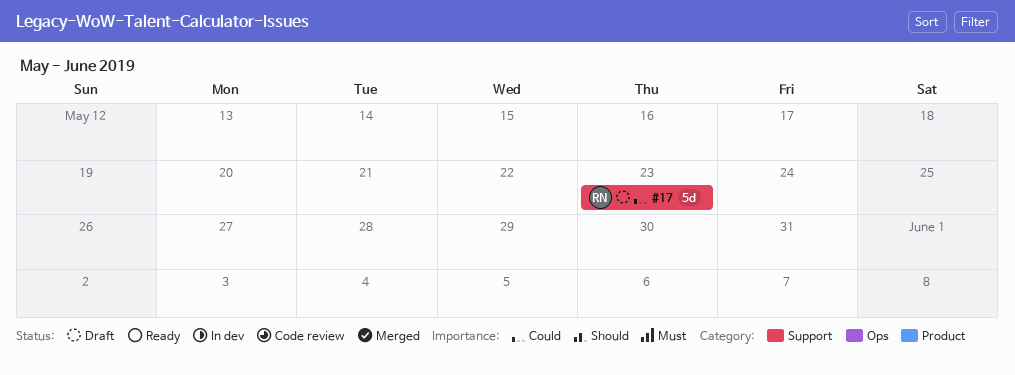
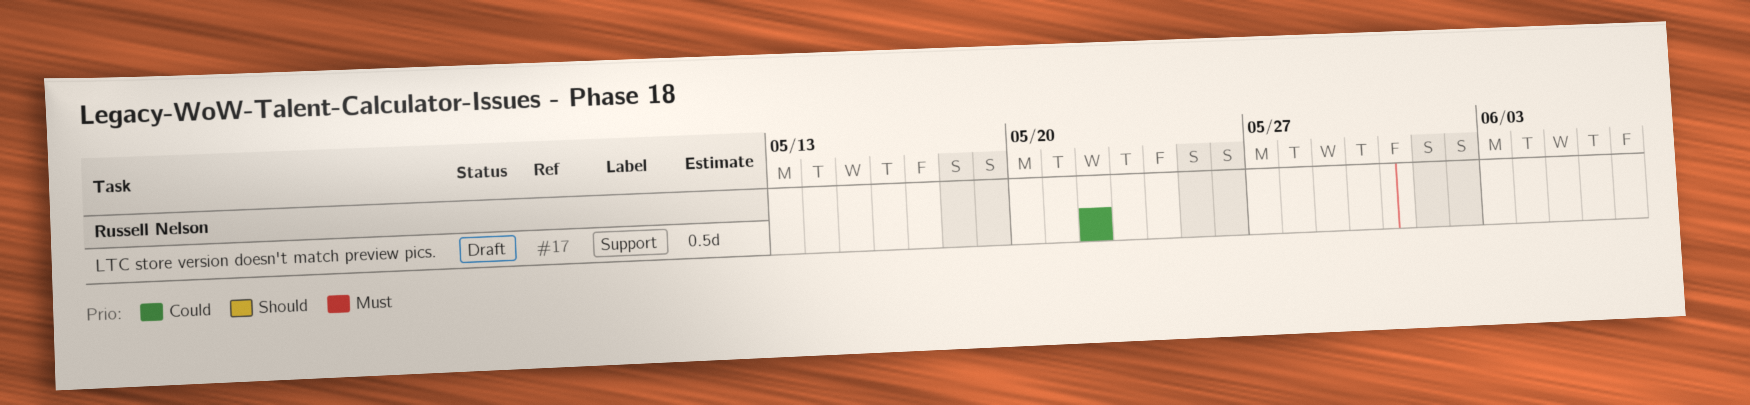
#17, estimate: 5d -> 0.5d
#17, start: May 23 -> May 22
#17, due: May 23 -> May 22

